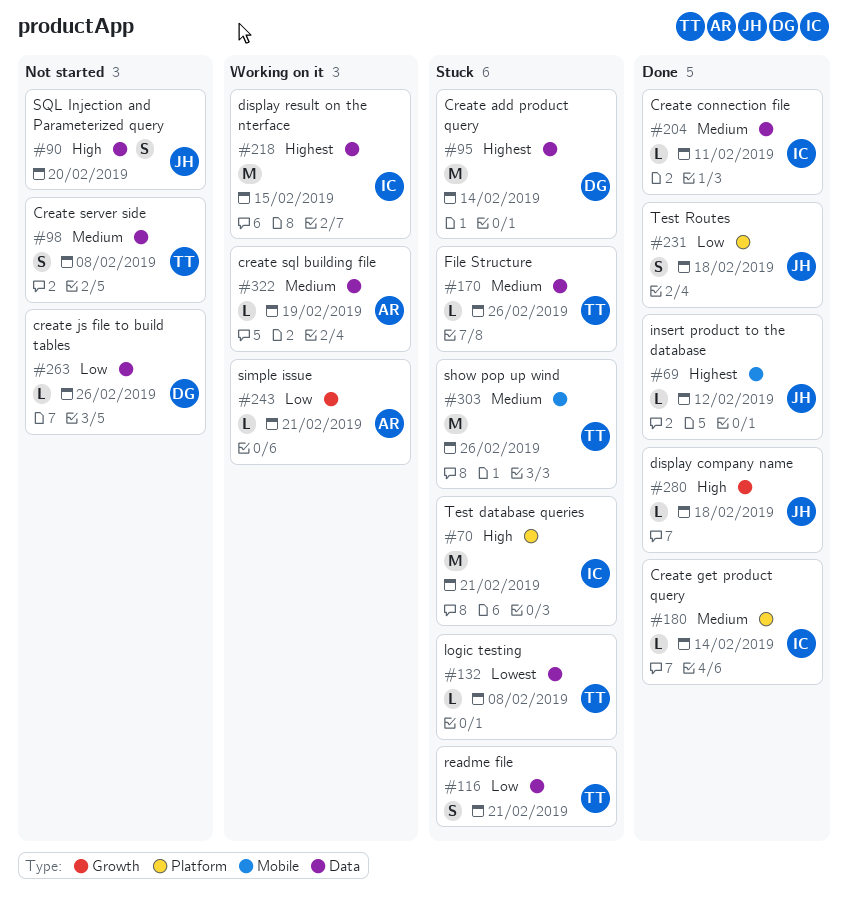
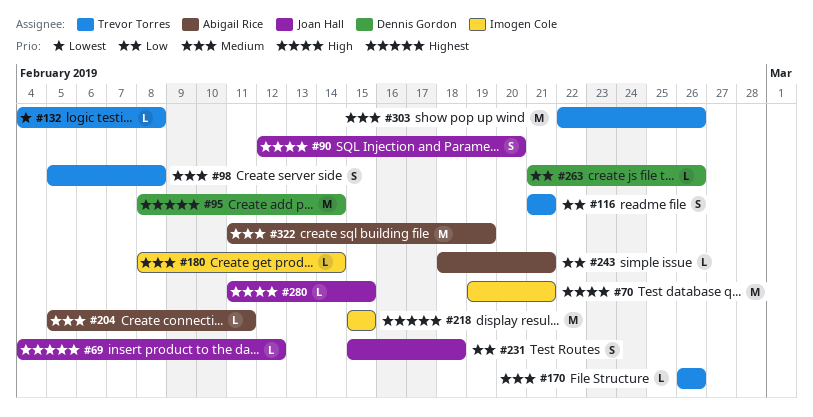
#204, owner: Imogen Cole -> Abigail Rice
#280, due: Feb 18 -> Feb 15
#322, estimate: L -> M

